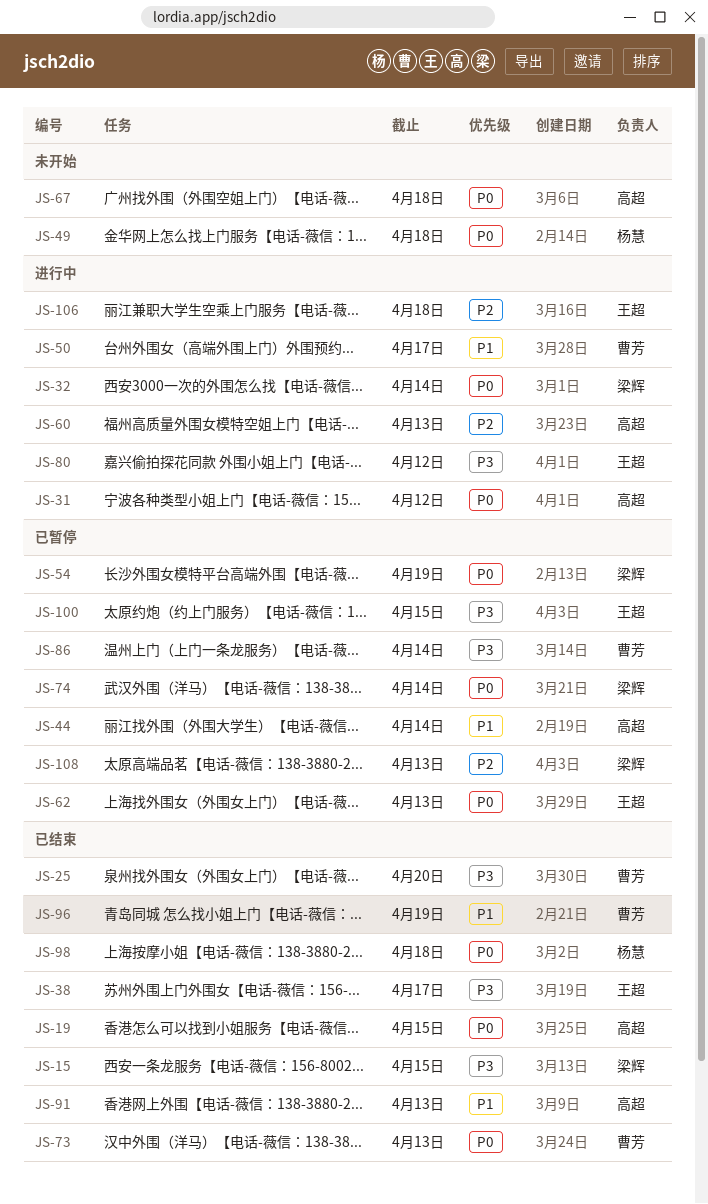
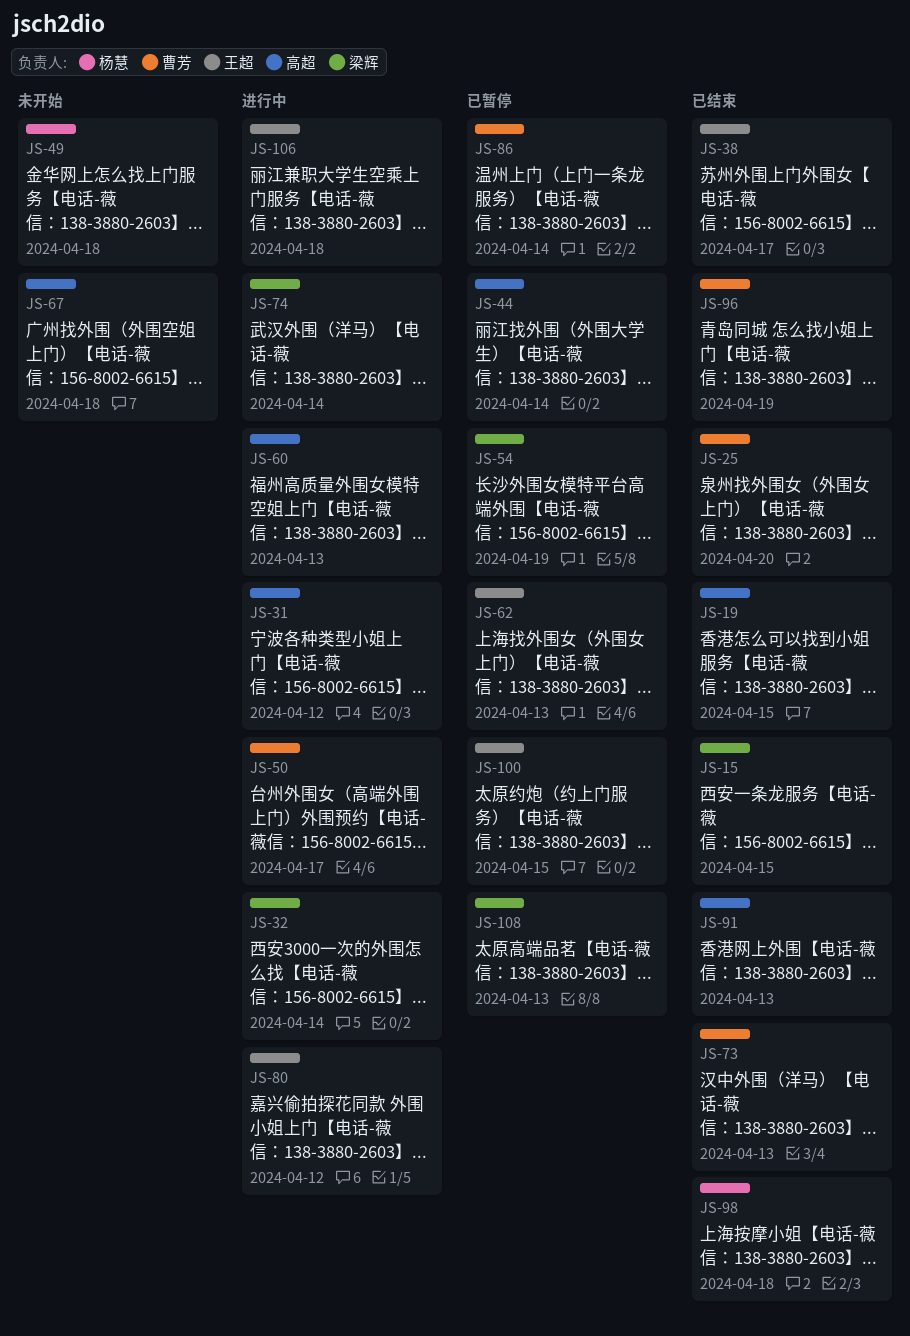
JS-74, status: 已暂停 -> 进行中

